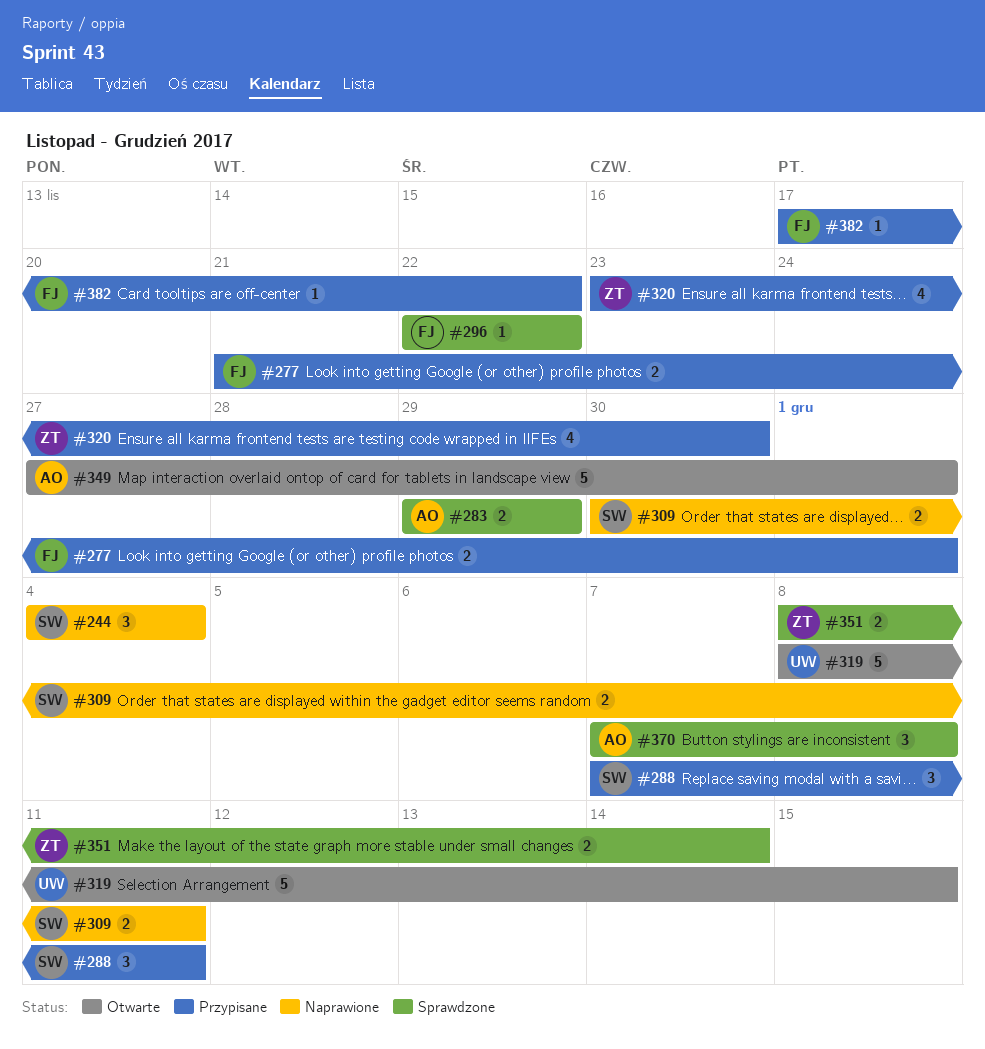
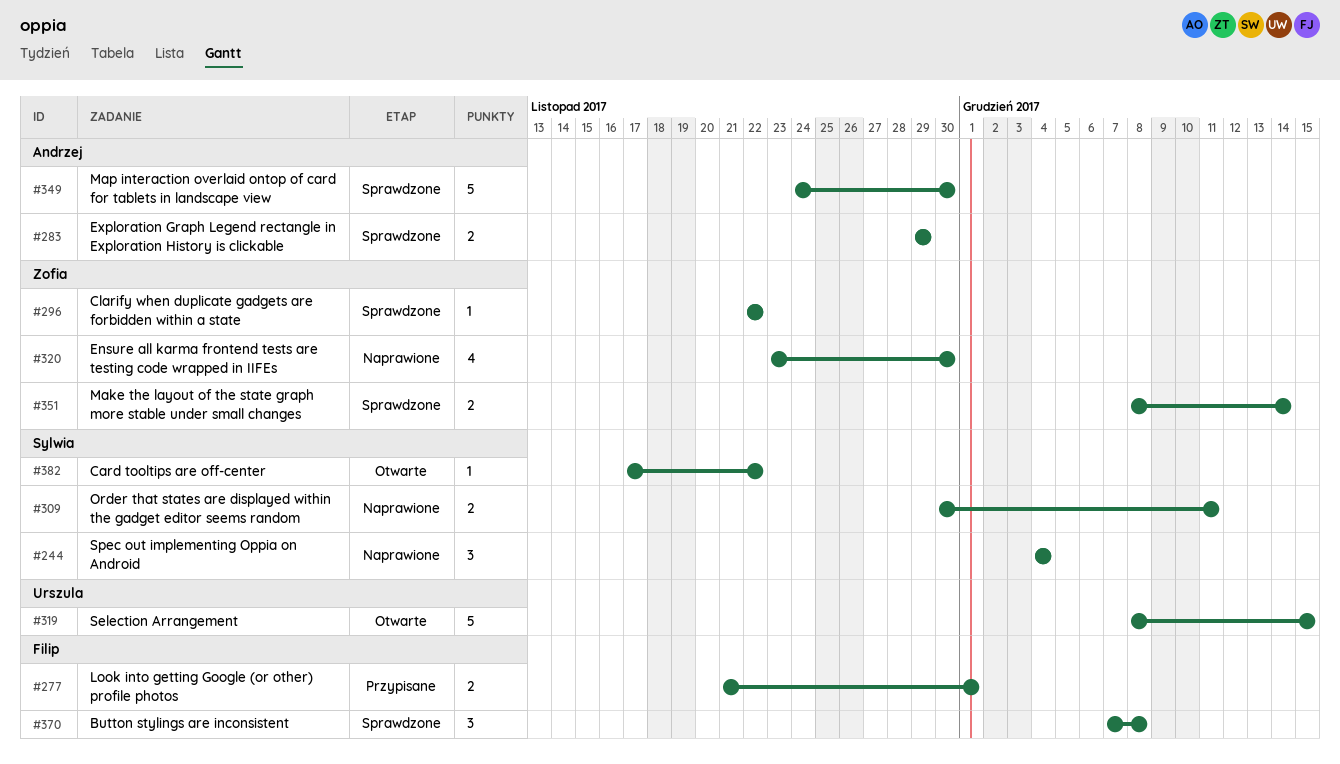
#288: present -> none
#296, owner: Filip -> Zofia
#320, status: Przypisane -> Naprawione
#349, status: Otwarte -> Sprawdzone
#349, start: Nov 27 -> Nov 24
#349, due: Dec 1 -> Nov 30
#370, owner: Andrzej -> Filip
#382, status: Przypisane -> Otwarte
#382, owner: Filip -> Sylwia

